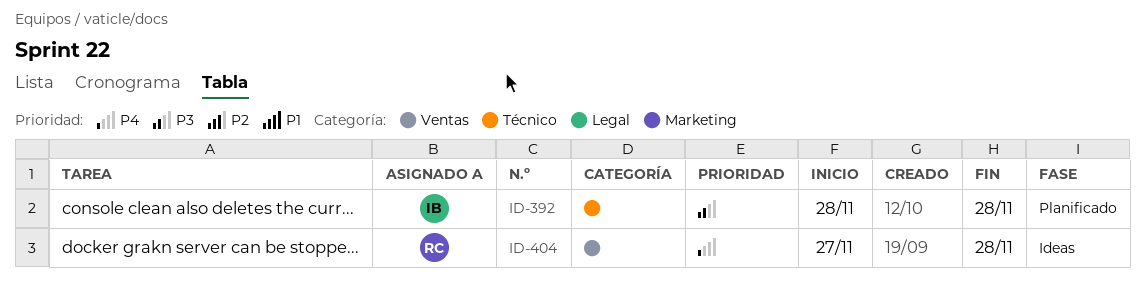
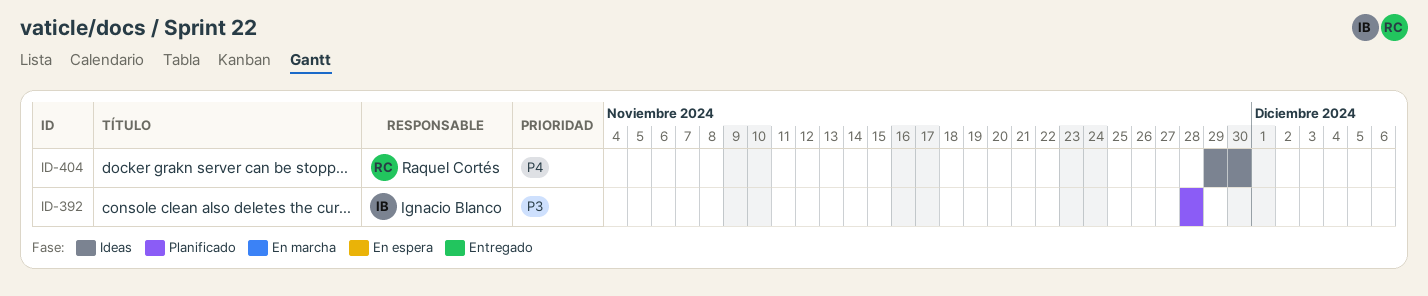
ID-404, start: Nov 27 -> Nov 29
ID-404, due: Nov 28 -> Nov 30

